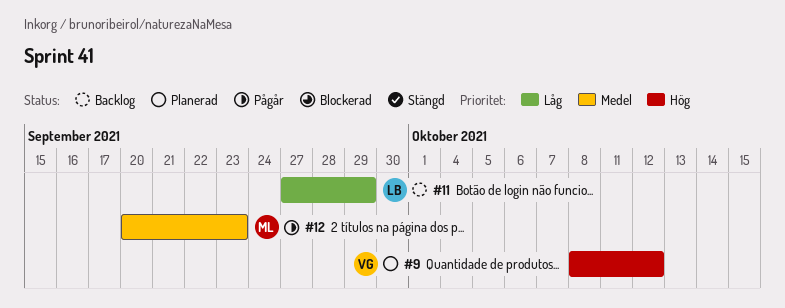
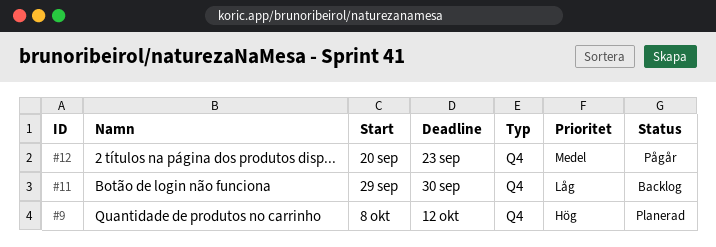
#11, start: Sep 27 -> Sep 29
#11, due: Sep 29 -> Sep 30

